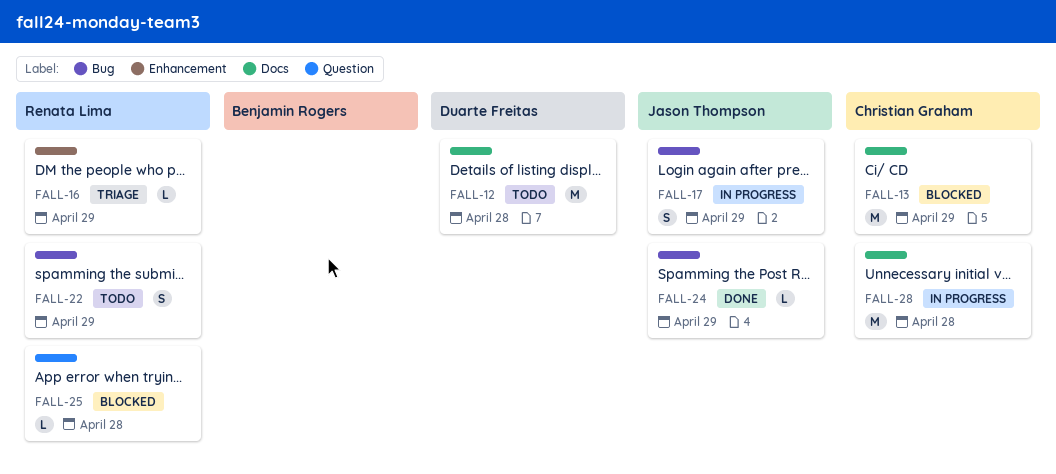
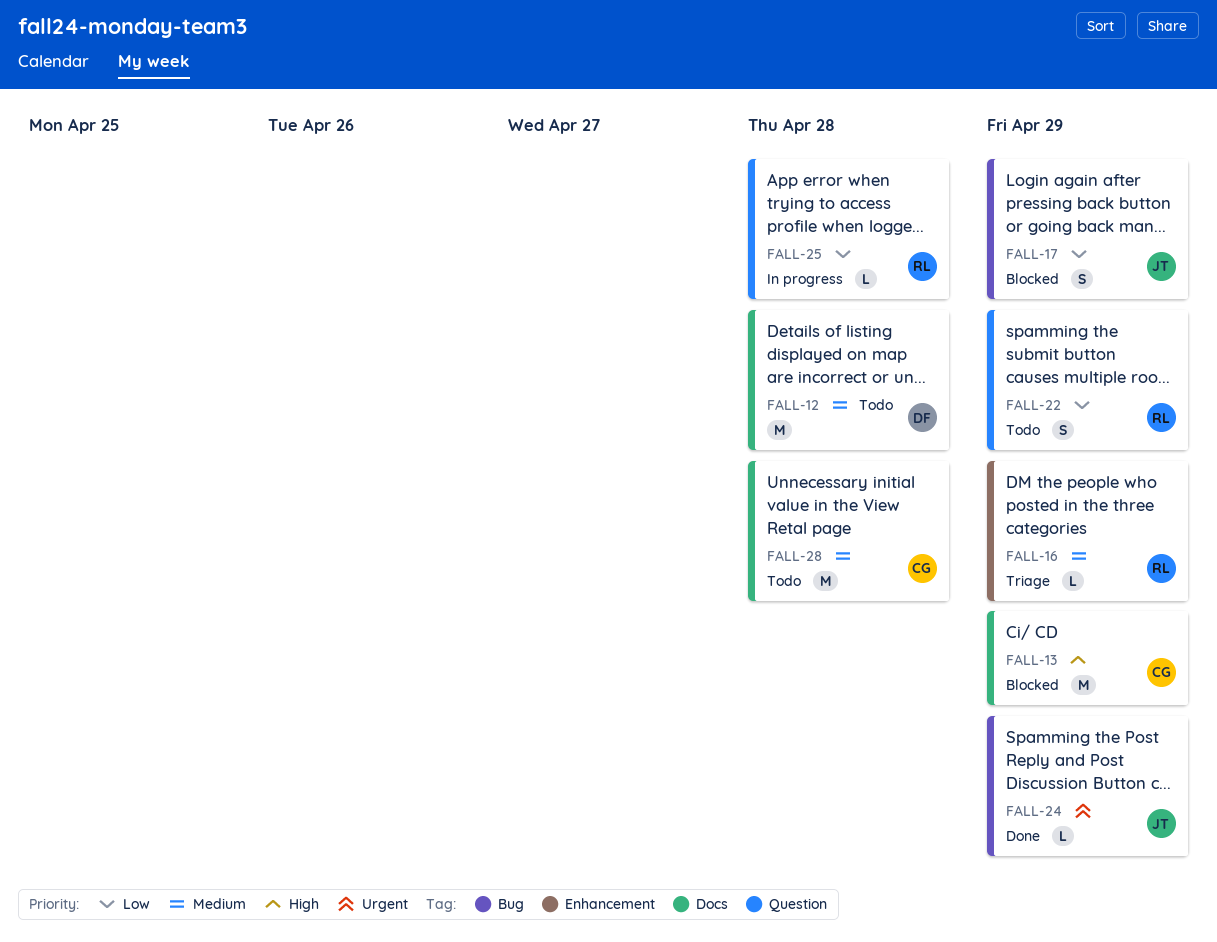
FALL-17, status: In progress -> Blocked
FALL-22, label: Bug -> Question
FALL-25, status: Blocked -> In progress
FALL-28, status: In progress -> Todo

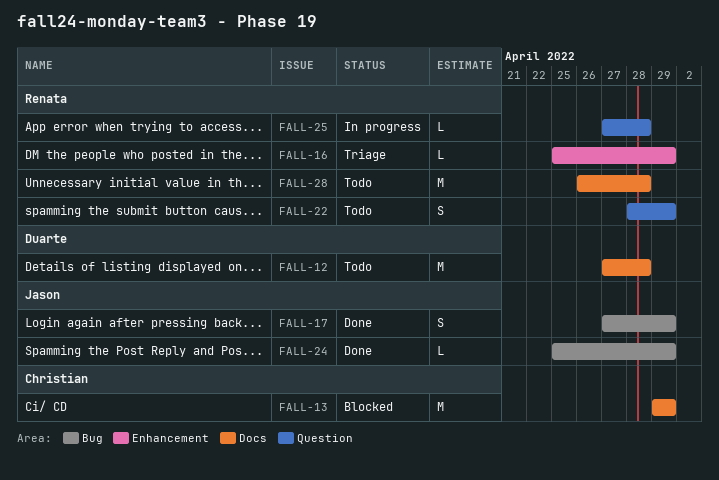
FALL-17, status: Blocked -> Done
FALL-28, owner: Christian -> Renata

